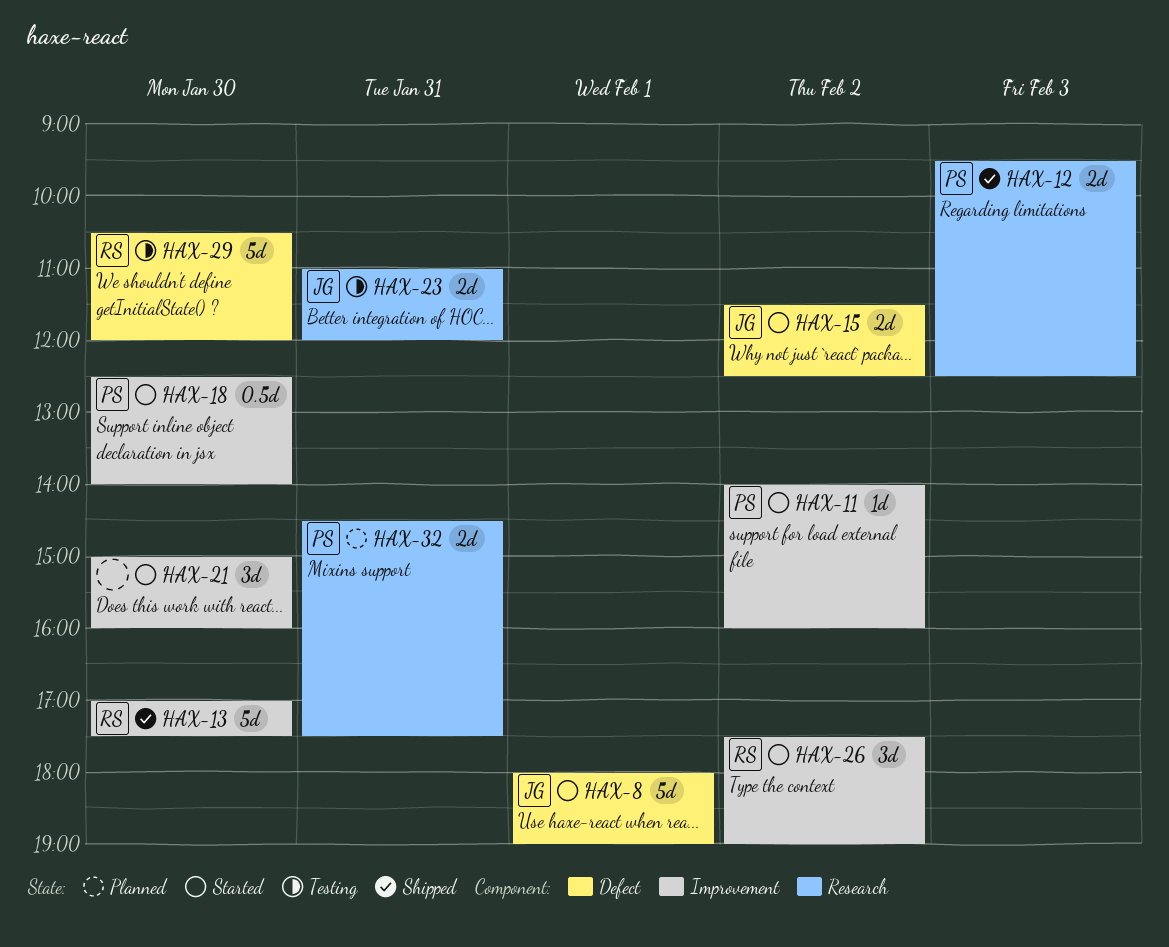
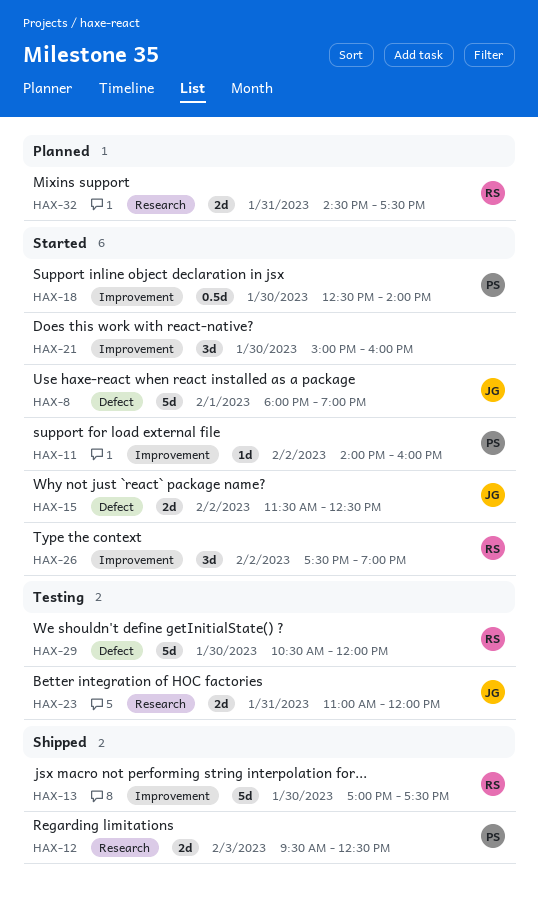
HAX-32, owner: PS -> RS

